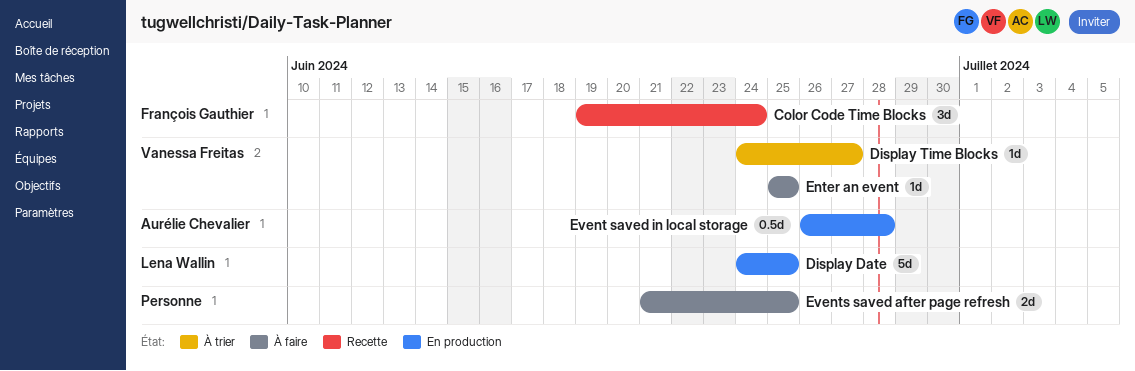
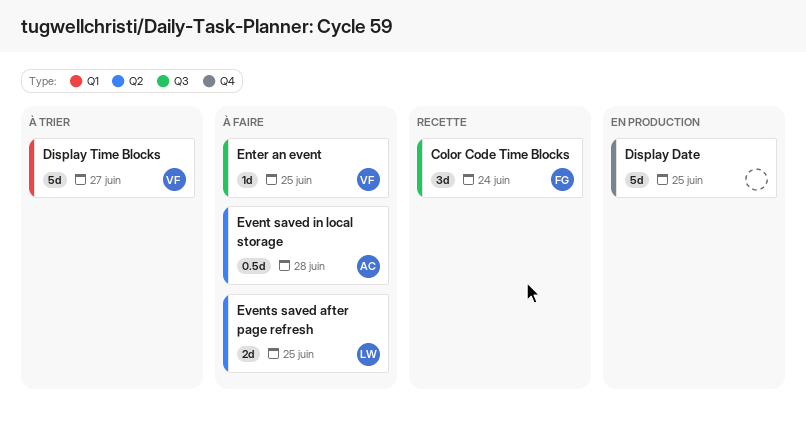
Display Date, owner: Lena Wallin -> none
Display Time Blocks, estimate: 1d -> 5d
Event saved in local storage, status: En production -> À faire
Events saved after page refresh, owner: none -> Lena Wallin

